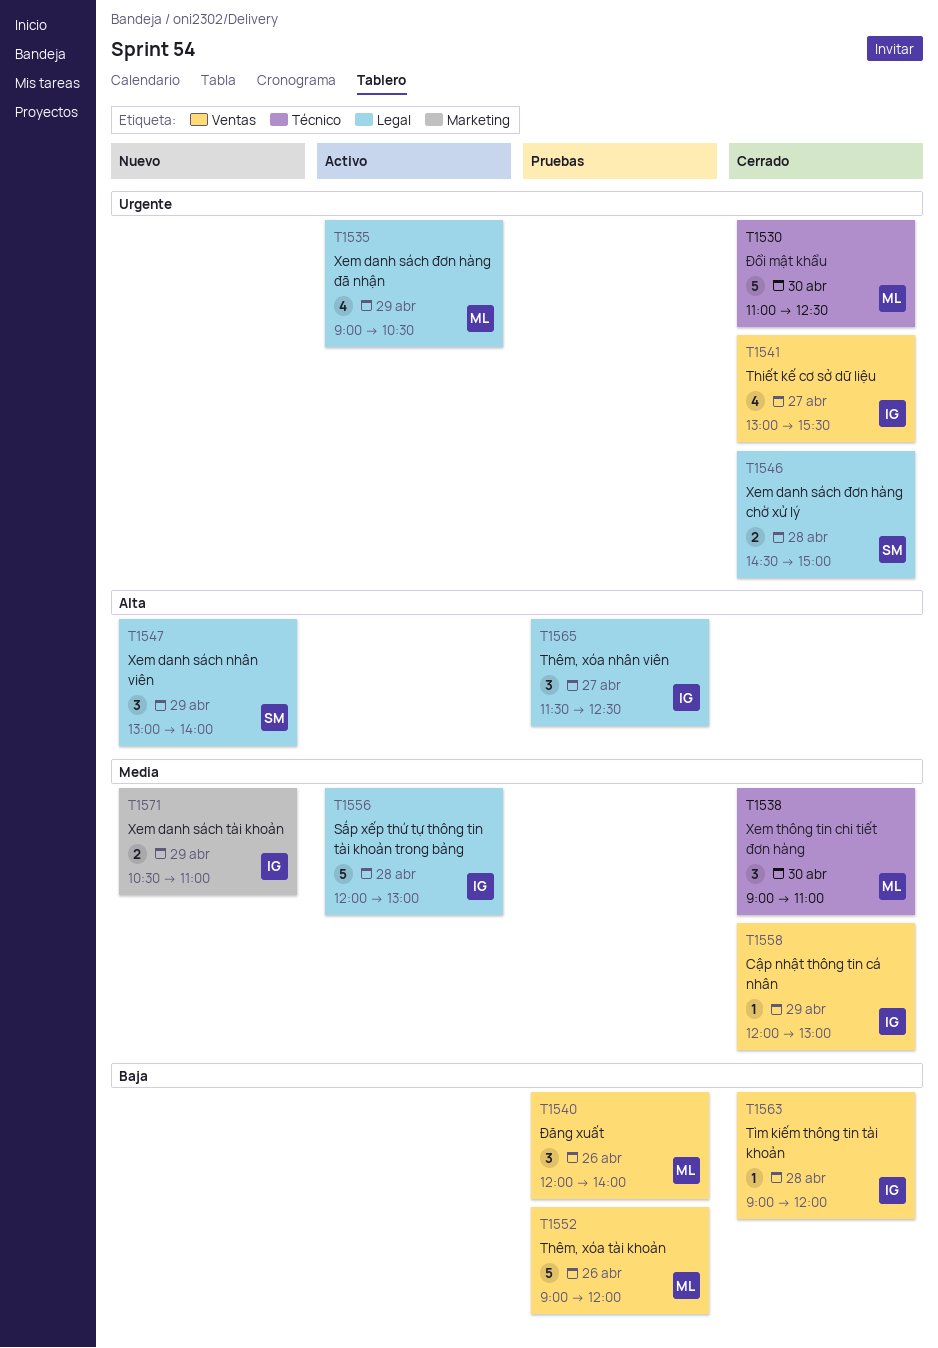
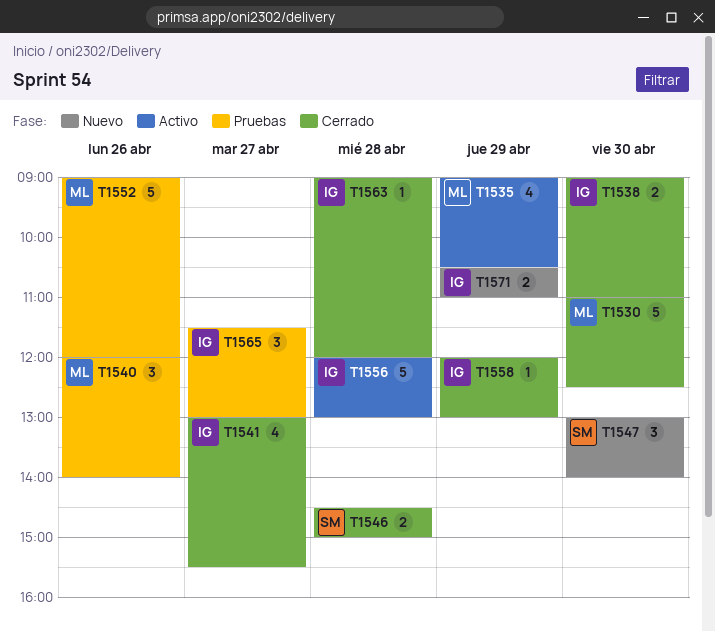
T1538, owner: ML -> IG
T1538, estimate: 3 -> 2
T1547, day: Apr 29 -> Apr 30
T1565, ends: 12:30 -> 13:00

